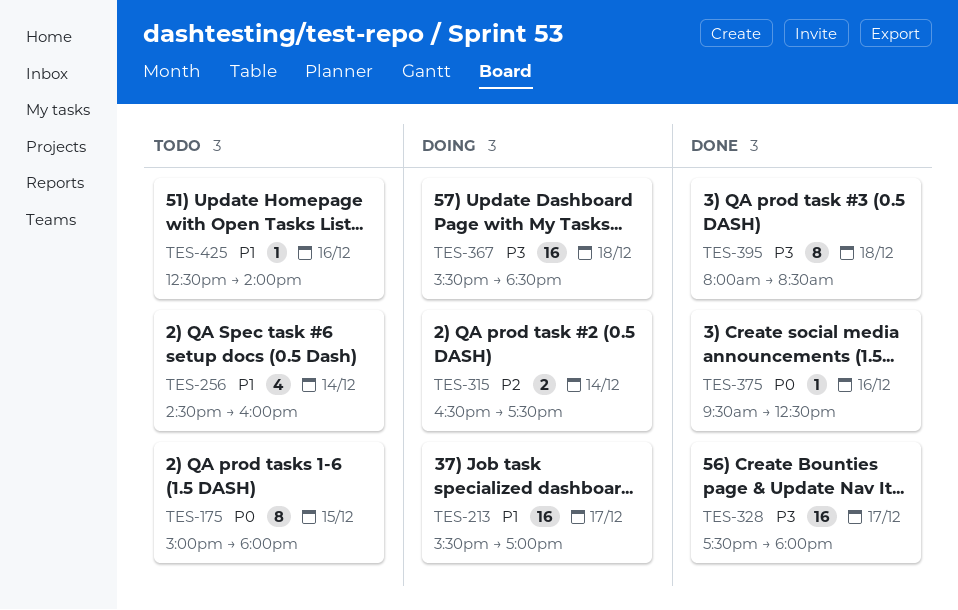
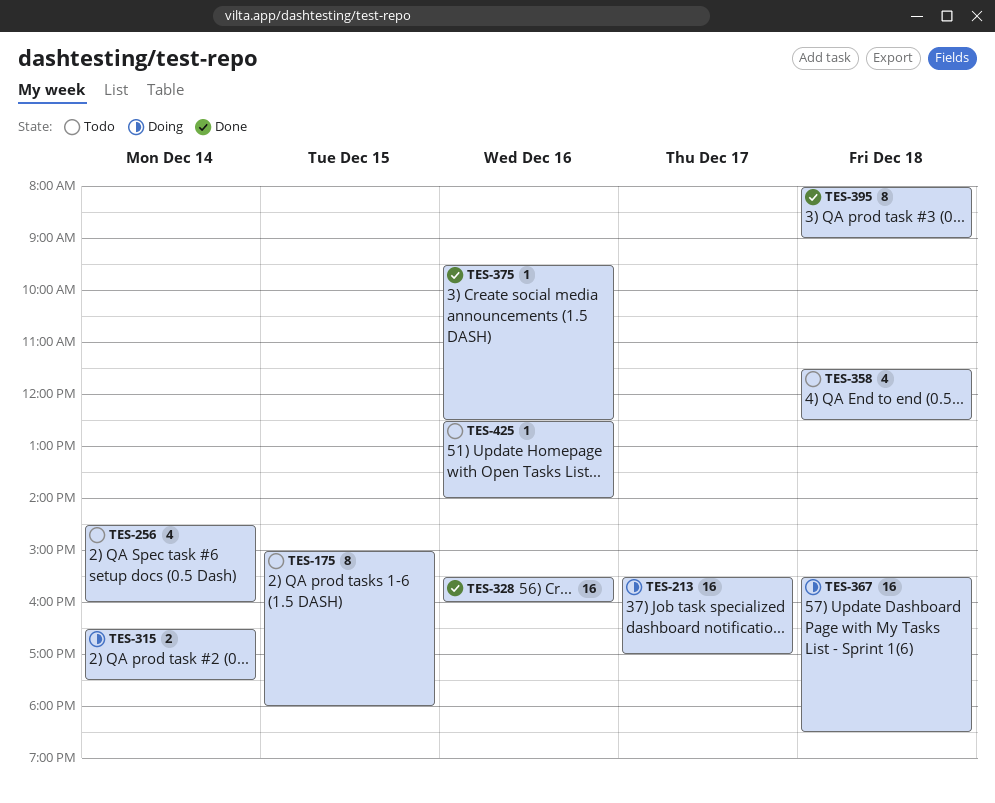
TES-328, day: Dec 17 -> Dec 16
TES-328, begins: 17:30 -> 15:30
TES-328, ends: 18:00 -> 16:00
TES-358: none -> present
TES-395, ends: 08:30 -> 09:00

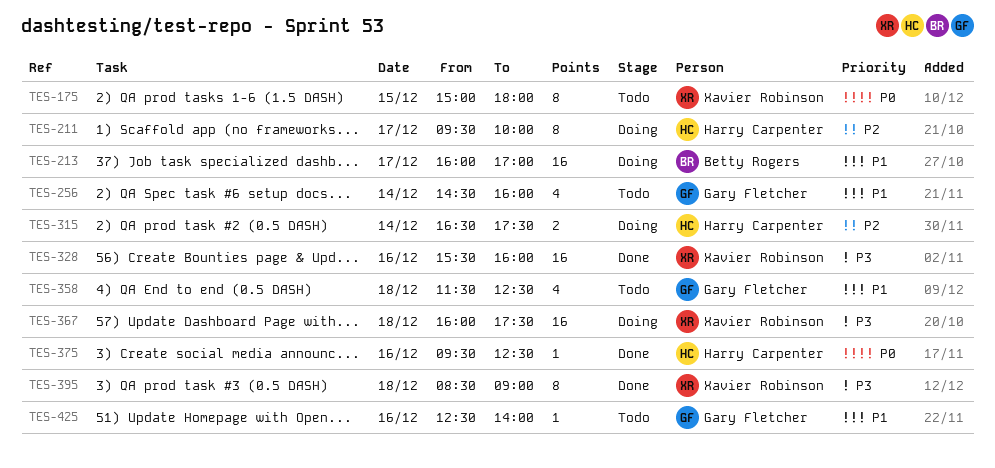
TES-211: none -> present
TES-213, begins: 15:30 -> 16:00
TES-367, begins: 15:30 -> 16:00
TES-367, ends: 18:30 -> 17:30
TES-395, begins: 08:00 -> 08:30

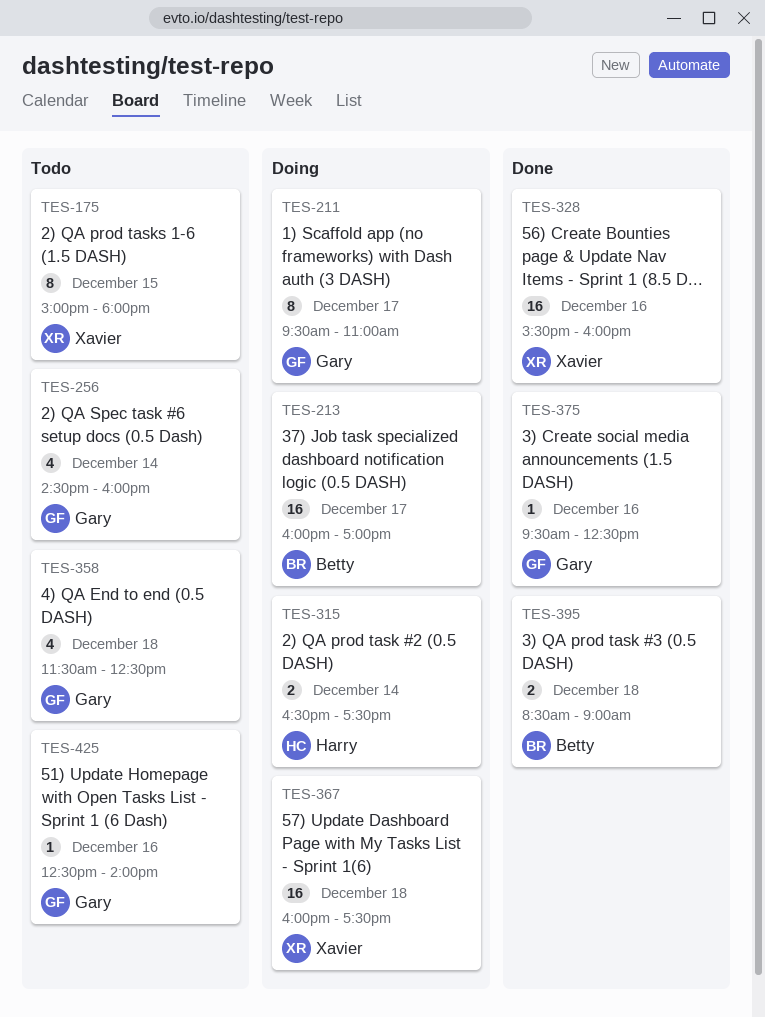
TES-211, owner: Harry Carpenter -> Gary Fletcher
TES-211, ends: 10:00 -> 11:00
TES-375, owner: Harry Carpenter -> Gary Fletcher
TES-395, owner: Xavier Robinson -> Betty Rogers
TES-395, estimate: 8 -> 2

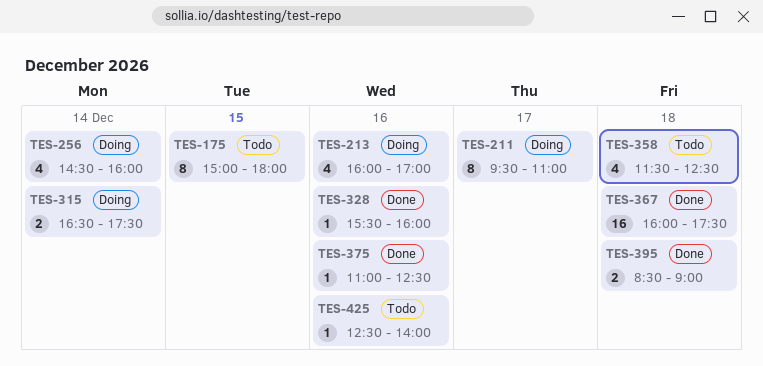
TES-213, estimate: 16 -> 4
TES-213, day: Dec 17 -> Dec 16
TES-256, status: Todo -> Doing
TES-328, estimate: 16 -> 1
TES-367, status: Doing -> Done
TES-375, begins: 09:30 -> 11:00

